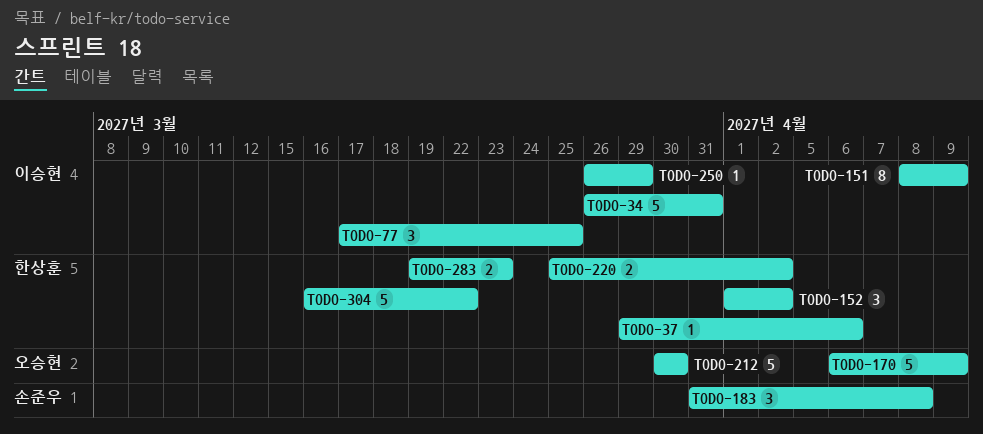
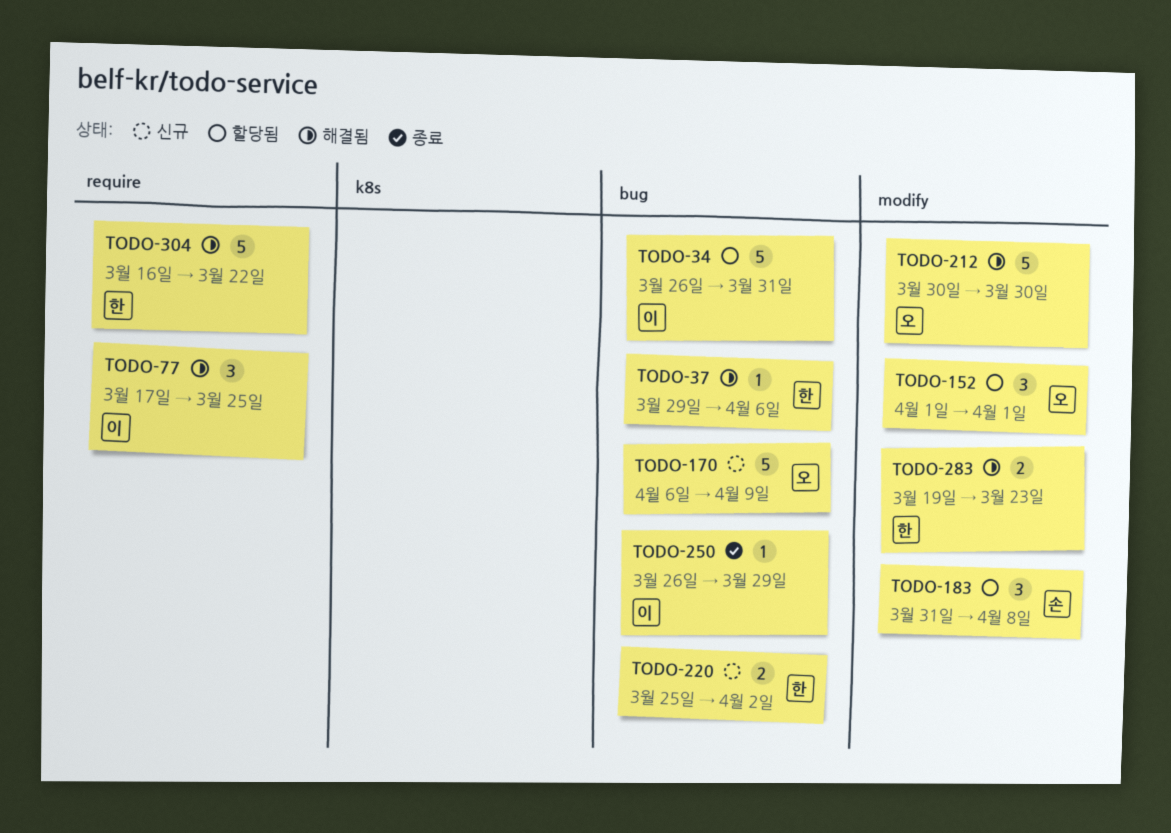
TODO-151: present -> none
TODO-152, owner: 한상훈 -> 오승현
TODO-152, due: Apr 2 -> Apr 1

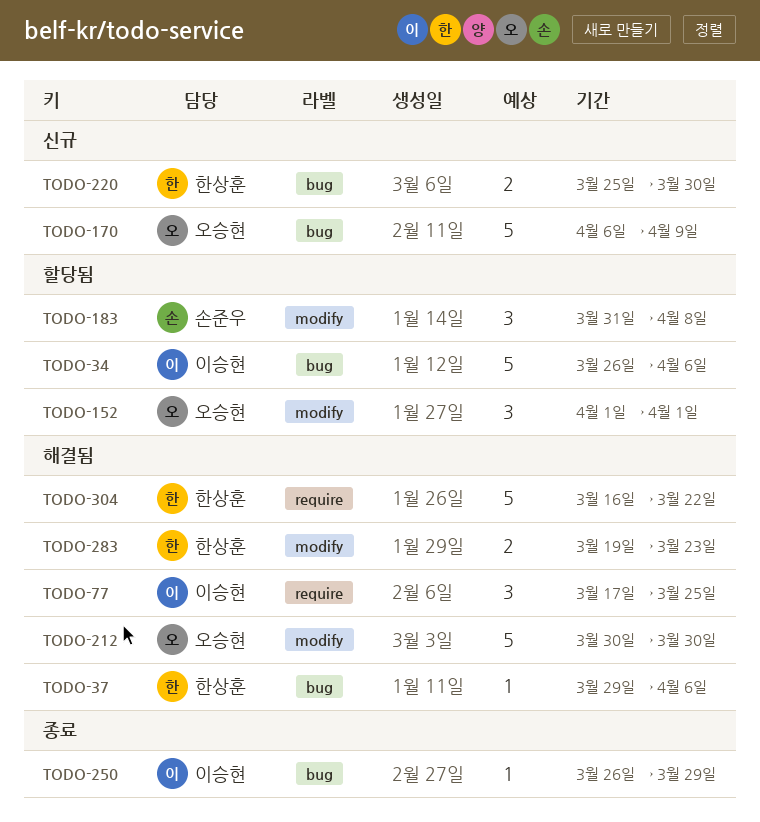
TODO-34, due: Mar 31 -> Apr 6
TODO-220, due: Apr 2 -> Mar 30

